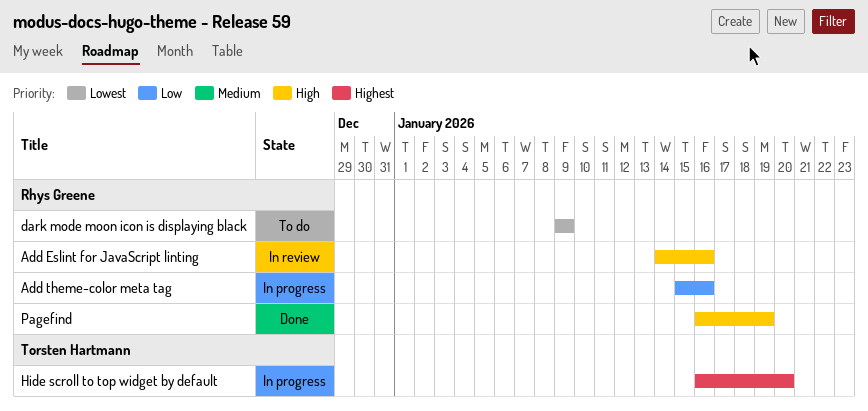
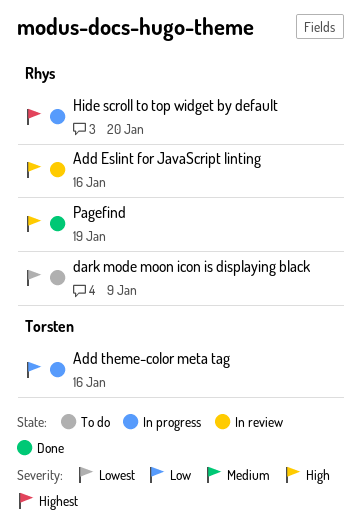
Add theme-color meta tag, owner: Rhys Greene -> Torsten Hartmann
Hide scroll to top widget by default, owner: Torsten Hartmann -> Rhys Greene

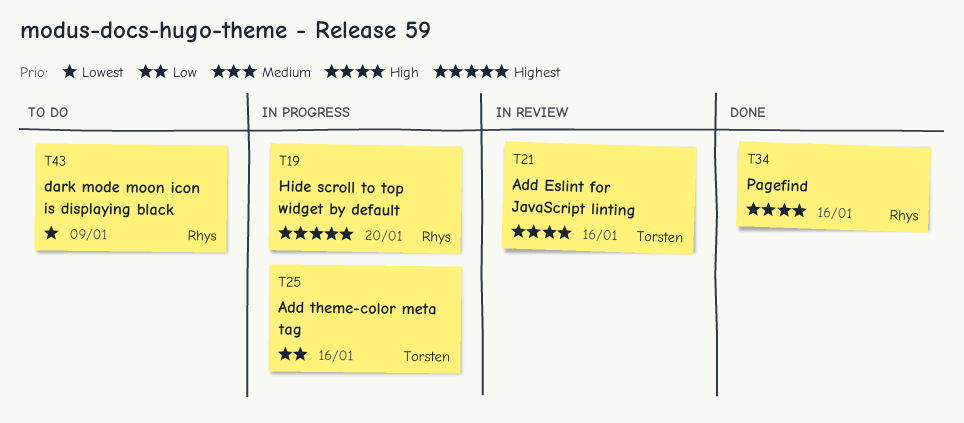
Add Eslint for JavaScript linting, owner: Rhys -> Torsten
Pagefind, due: Jan 19 -> Jan 16

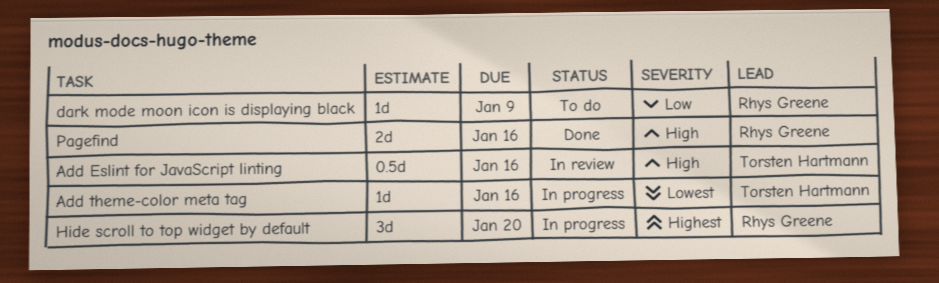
Add theme-color meta tag, priority: Low -> Lowest
dark mode moon icon is displaying black, priority: Lowest -> Low

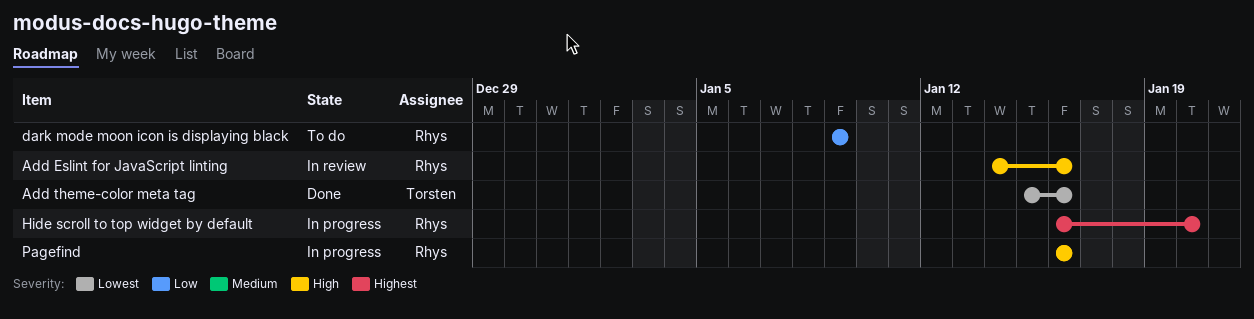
Add Eslint for JavaScript linting, owner: Torsten Hartmann -> Rhys Greene
Add theme-color meta tag, status: In progress -> Done
Pagefind, status: Done -> In progress

